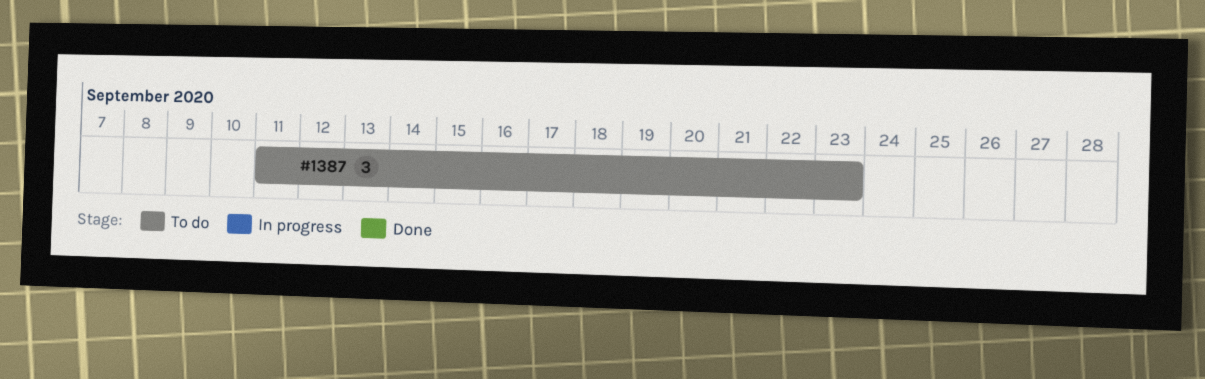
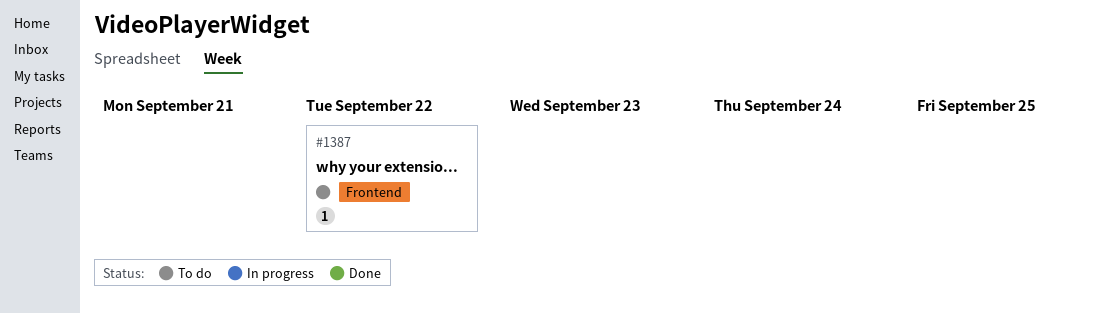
#1387, estimate: 3 -> 1
#1387, due: Sep 23 -> Sep 22

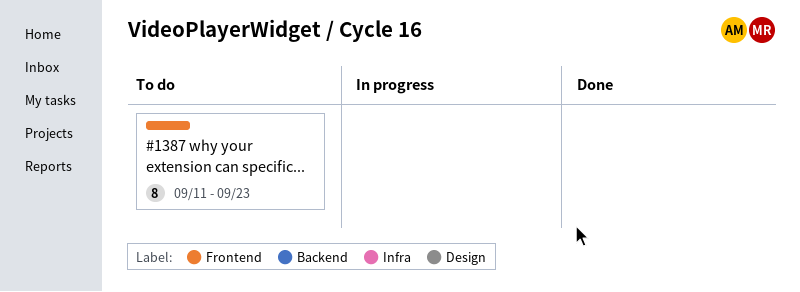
#1387, estimate: 1 -> 8
#1387, due: Sep 22 -> Sep 23

